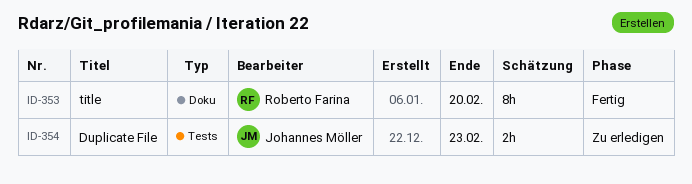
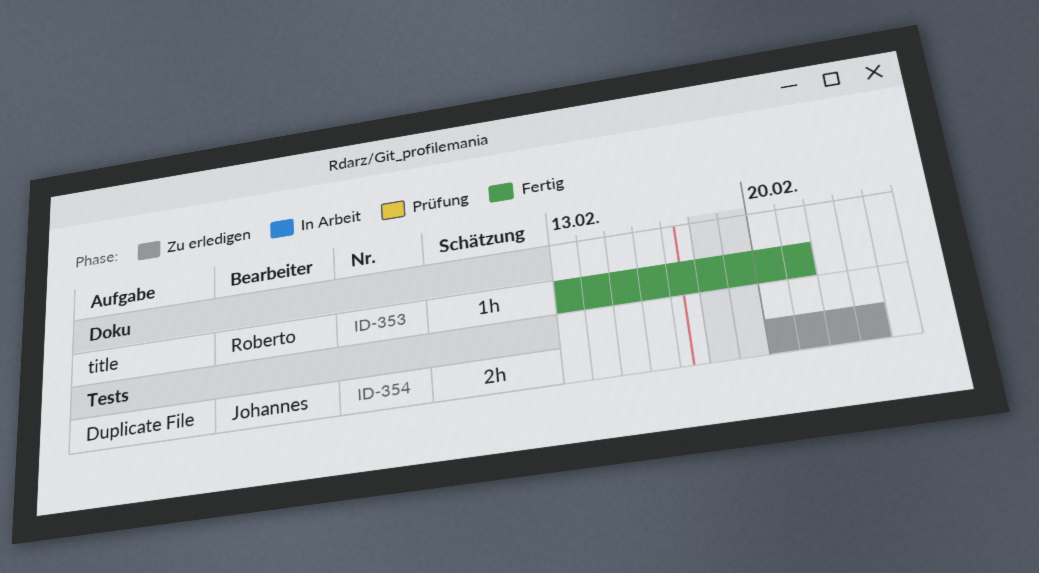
ID-353, estimate: 8h -> 1h
ID-353, due: Feb 20 -> Feb 21

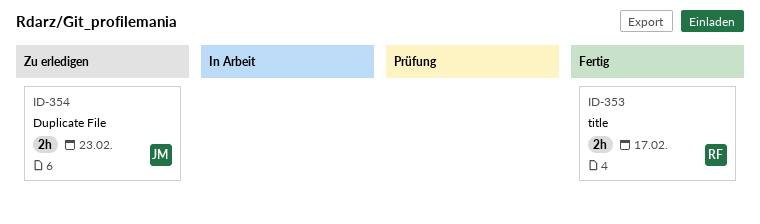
ID-353, estimate: 1h -> 2h
ID-353, due: Feb 21 -> Feb 17

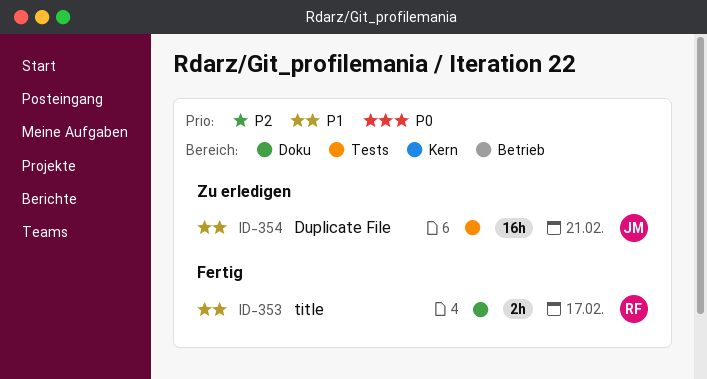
ID-354, estimate: 2h -> 16h
ID-354, due: Feb 23 -> Feb 21

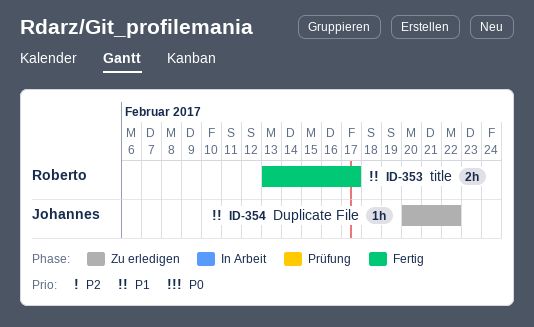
ID-354, estimate: 16h -> 1h
ID-354, due: Feb 21 -> Feb 22

